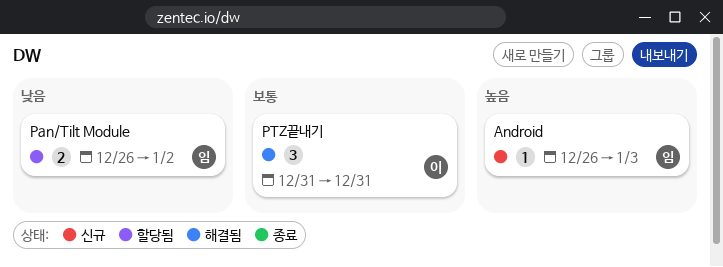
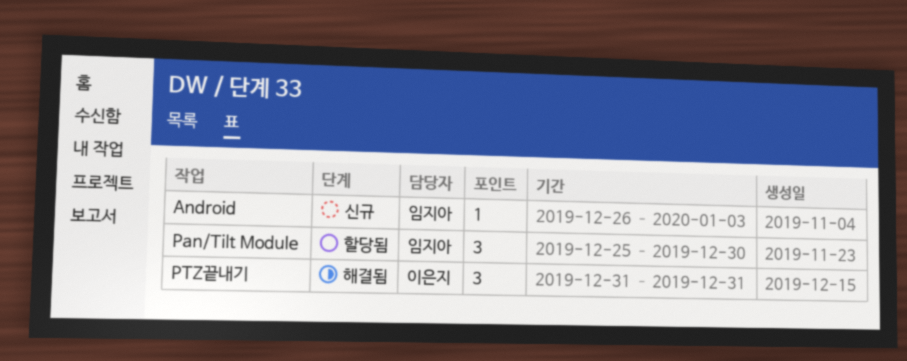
Pan/Tilt Module, estimate: 2 -> 3
Pan/Tilt Module, start: Dec 26 -> Dec 25
Pan/Tilt Module, due: Jan 2 -> Dec 30

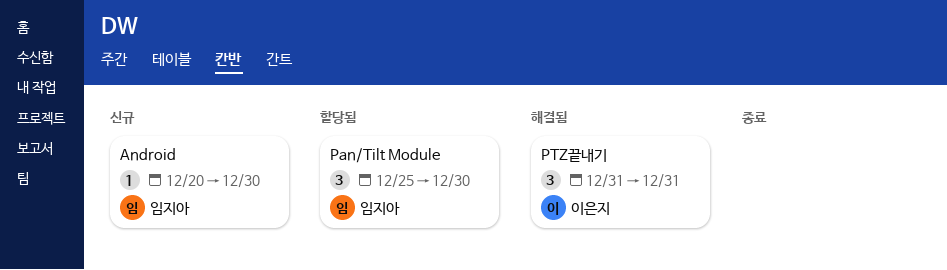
Android, start: Dec 26 -> Dec 20
Android, due: Jan 3 -> Dec 30

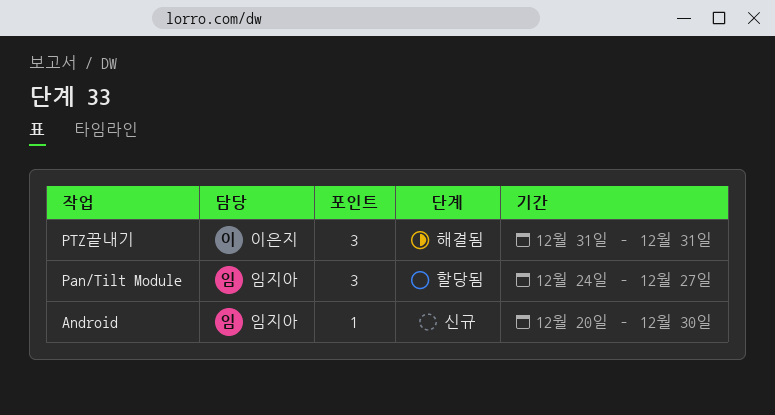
Pan/Tilt Module, start: Dec 25 -> Dec 24
Pan/Tilt Module, due: Dec 30 -> Dec 27

